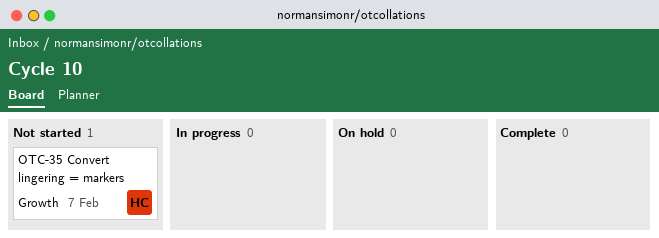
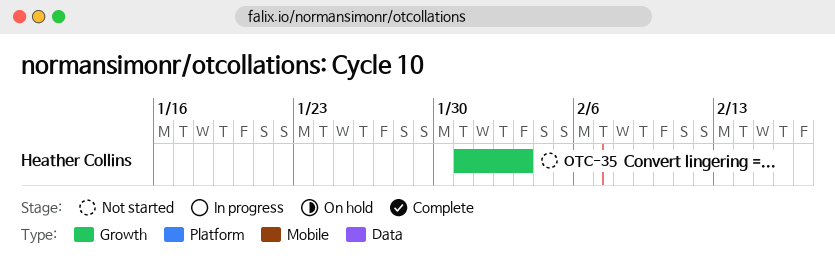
OTC-35, due: Feb 7 -> Feb 3

